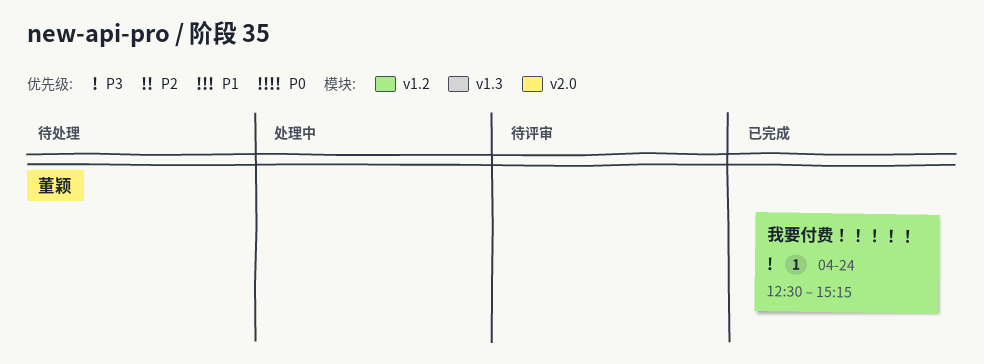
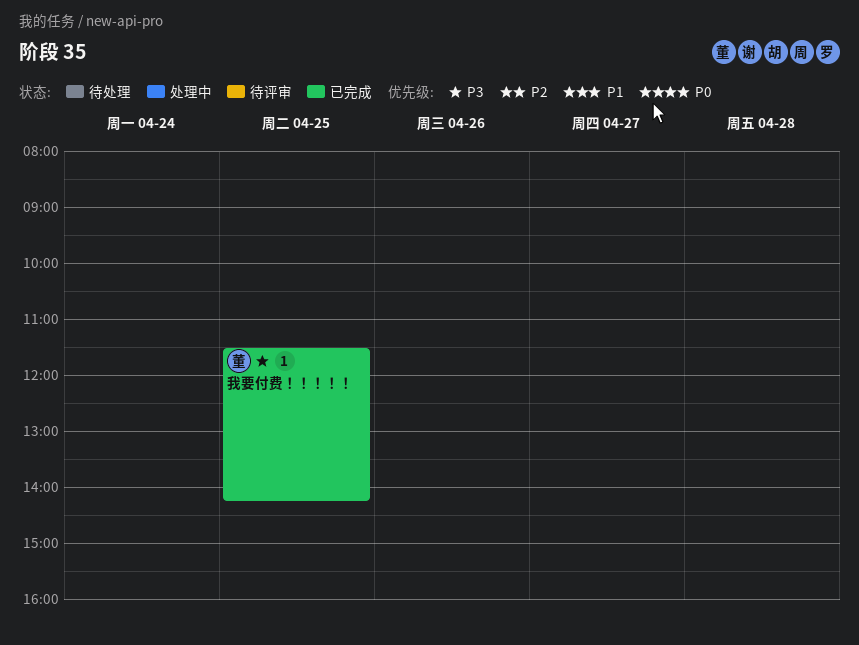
我要付费！！！！！, day: Apr 24 -> Apr 25
我要付费！！！！！, begins: 12:30 -> 11:30
我要付费！！！！！, ends: 15:15 -> 14:15

